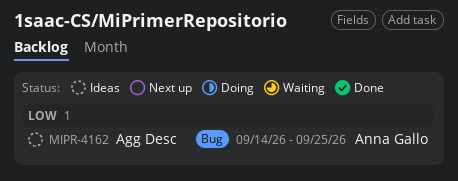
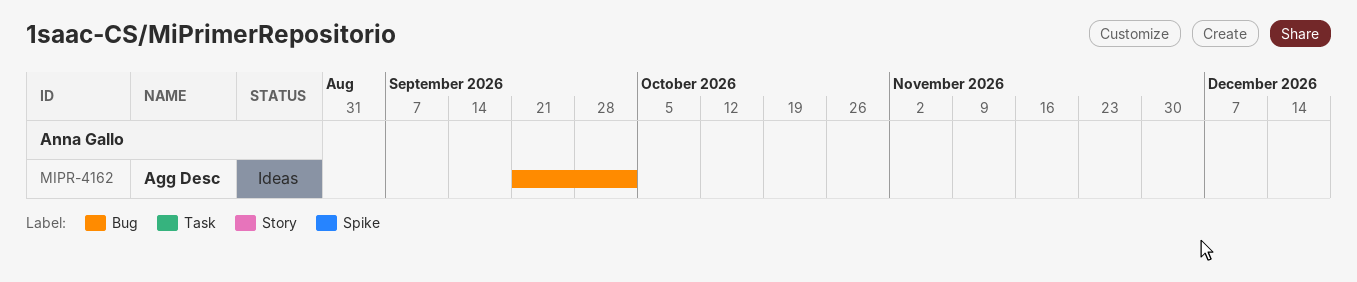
MIPR-4162, start: Sep 14 -> Sep 21
MIPR-4162, due: Sep 25 -> Oct 2

